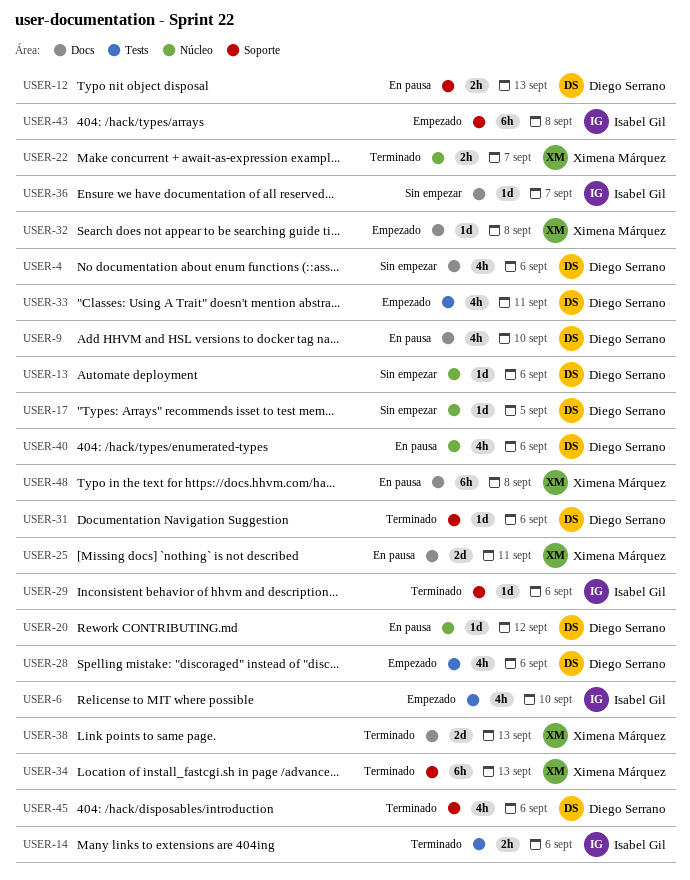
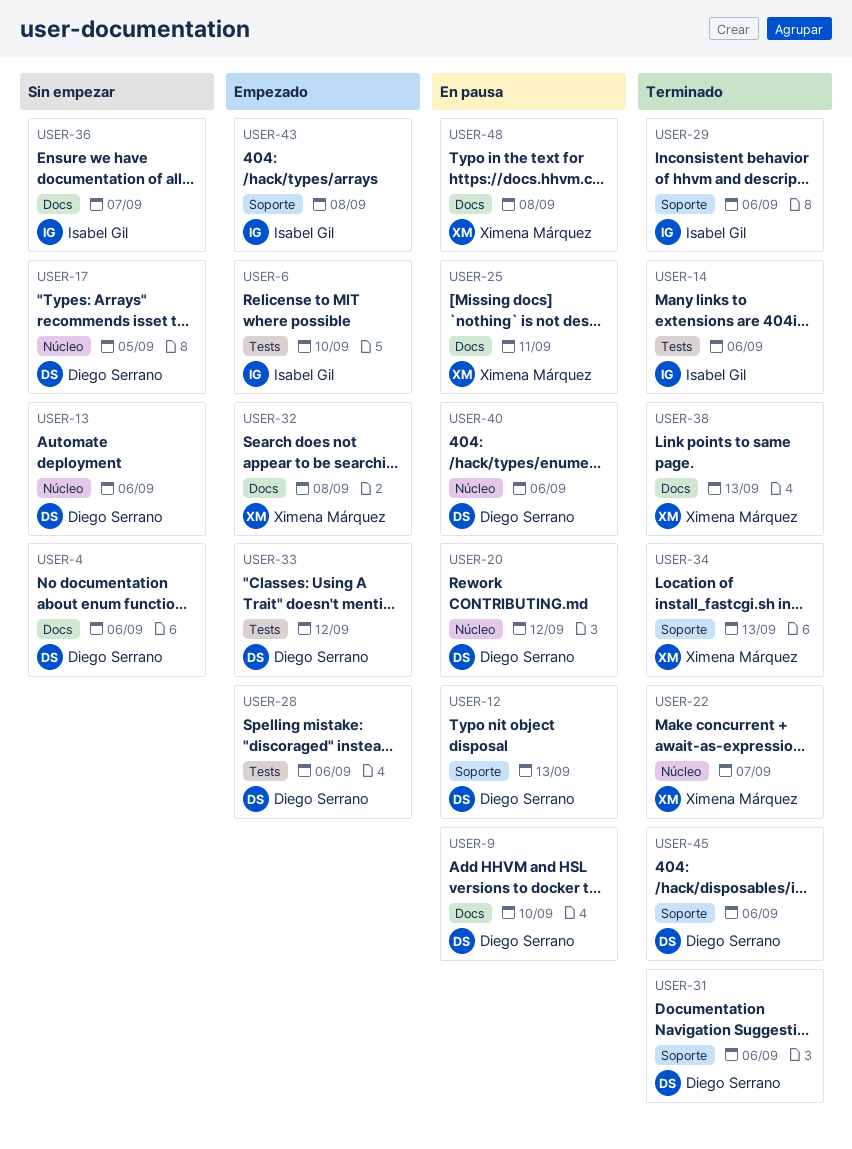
USER-33, due: Sep 11 -> Sep 12

